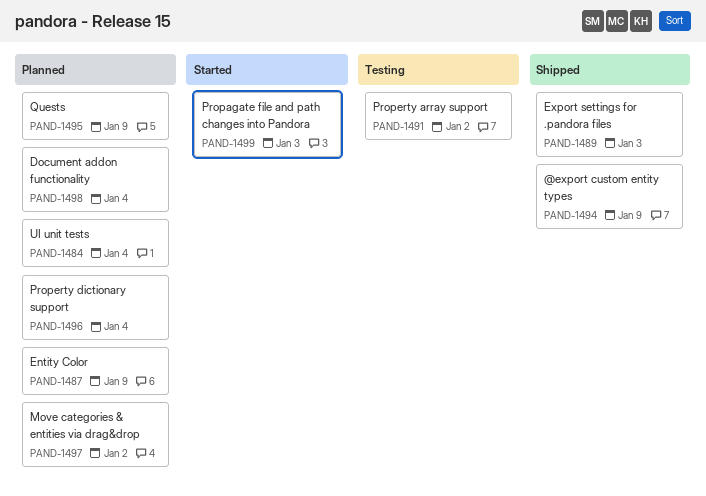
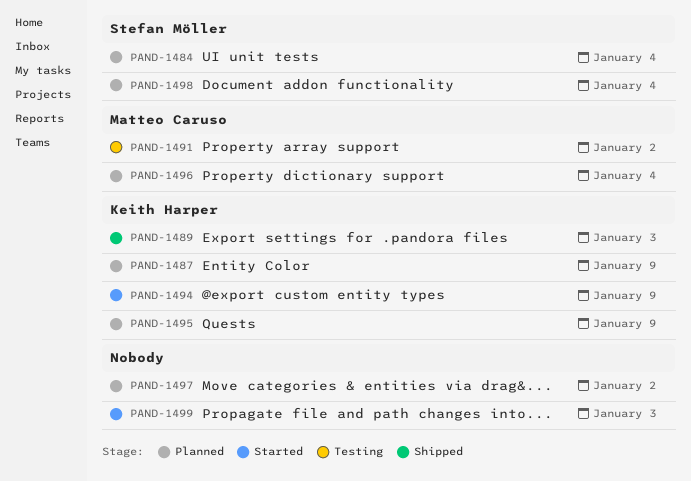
PAND-1494, status: Shipped -> Started

